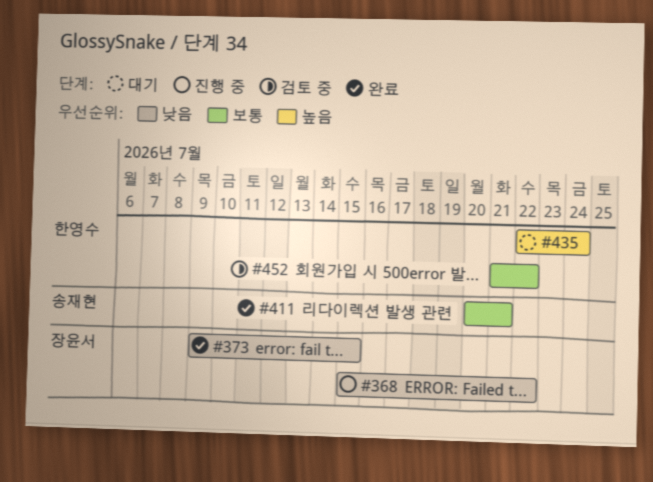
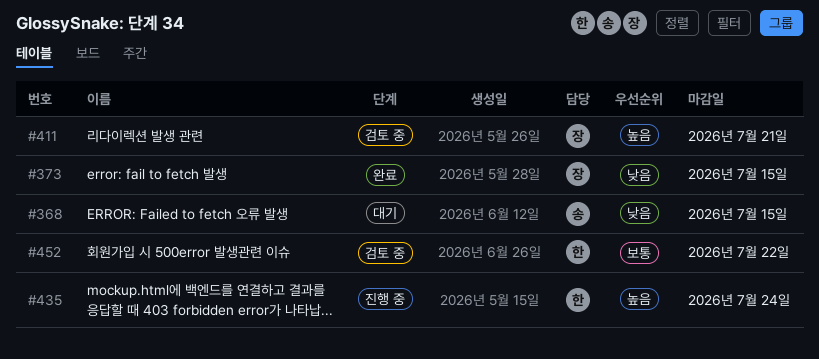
#368, status: 진행 중 -> 대기
#368, owner: 장윤서 -> 송재현
#368, due: Jul 22 -> Jul 15
#411, status: 완료 -> 검토 중
#411, owner: 송재현 -> 장윤서
#411, priority: 보통 -> 높음
#435, status: 대기 -> 진행 중

